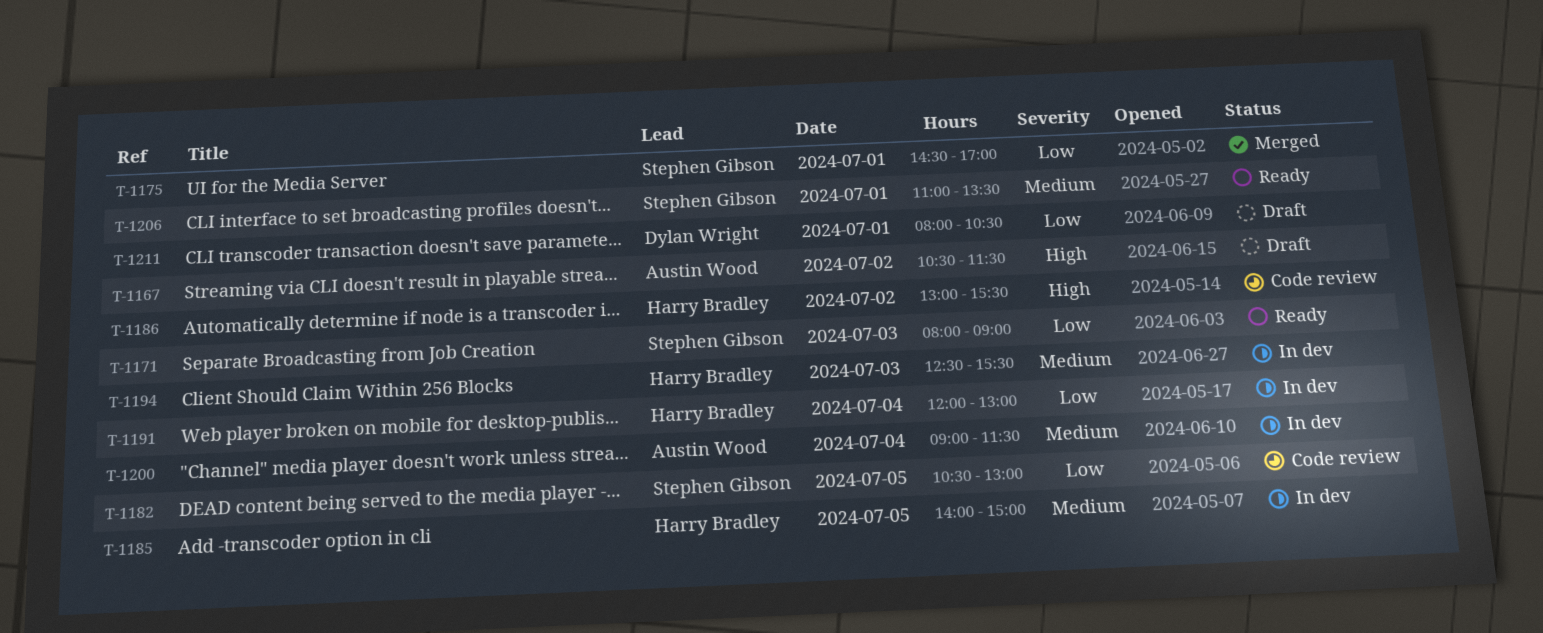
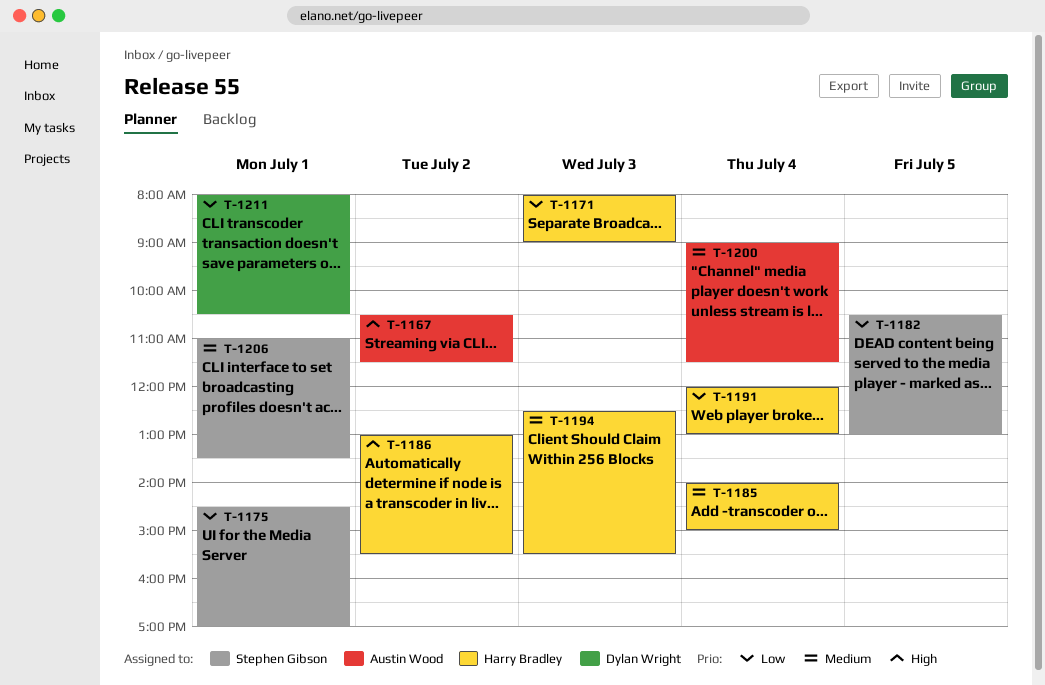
T-1171, owner: Stephen Gibson -> Harry Bradley
T-1185, day: Jul 5 -> Jul 4

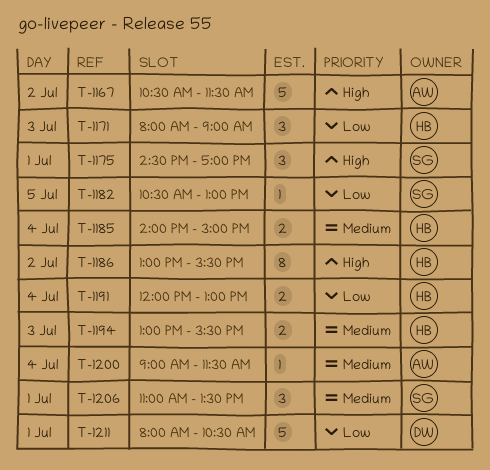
T-1175, priority: Low -> High
T-1194, begins: 12:30 -> 13:00

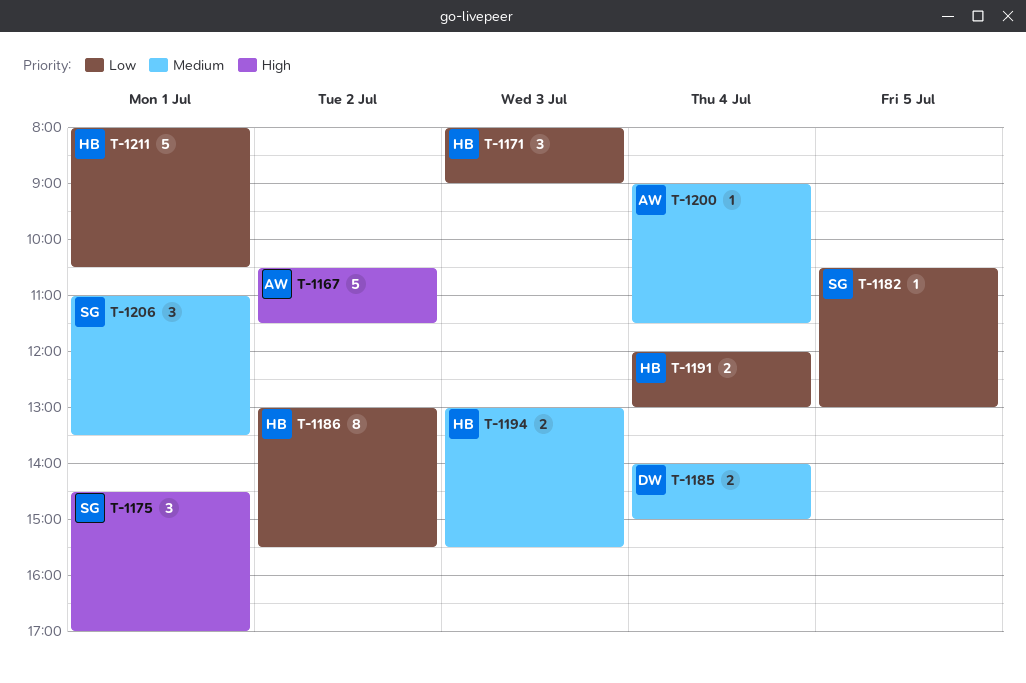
T-1185, owner: HB -> DW
T-1186, priority: High -> Low
T-1211, owner: DW -> HB

